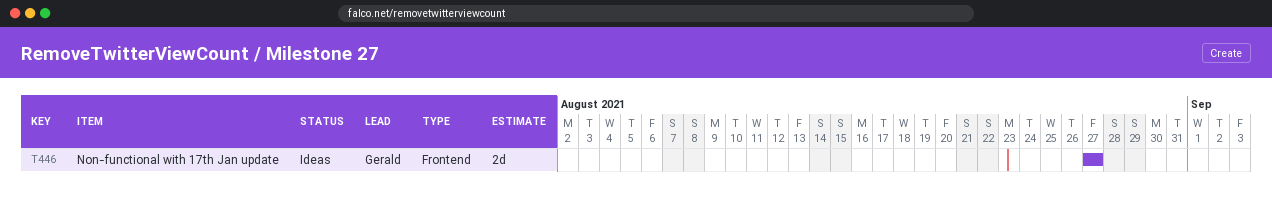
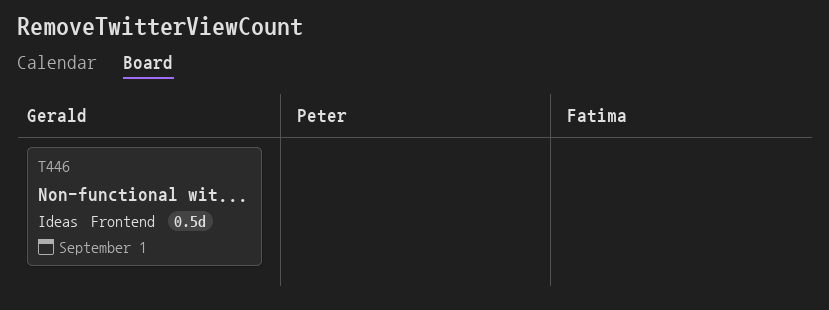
T446, estimate: 2d -> 0.5d
T446, due: Aug 27 -> Sep 1

